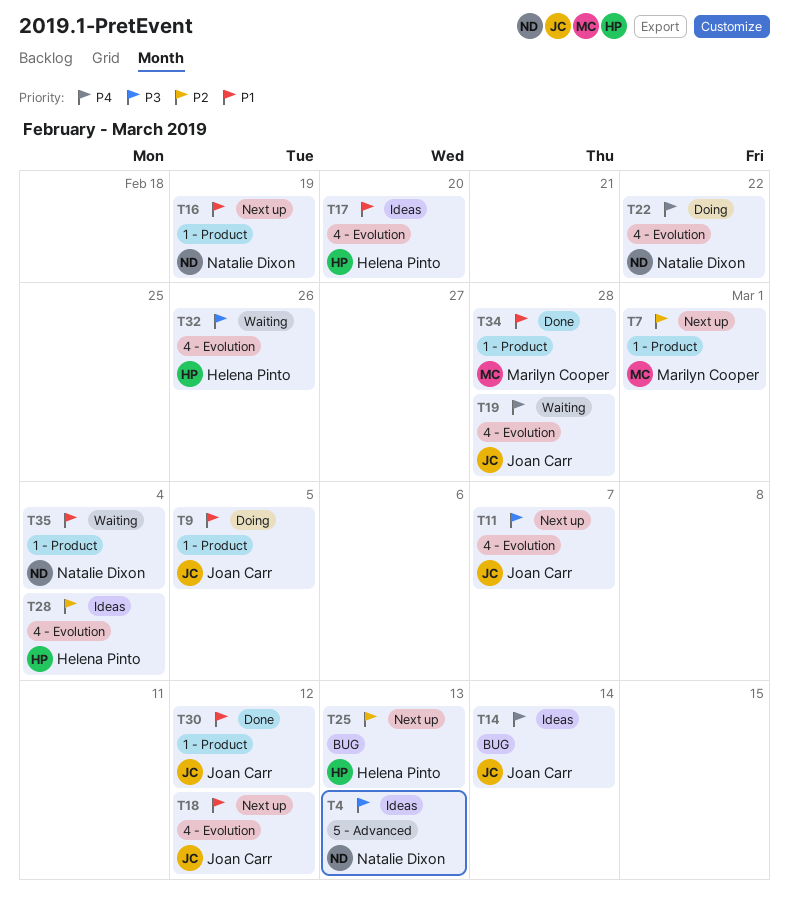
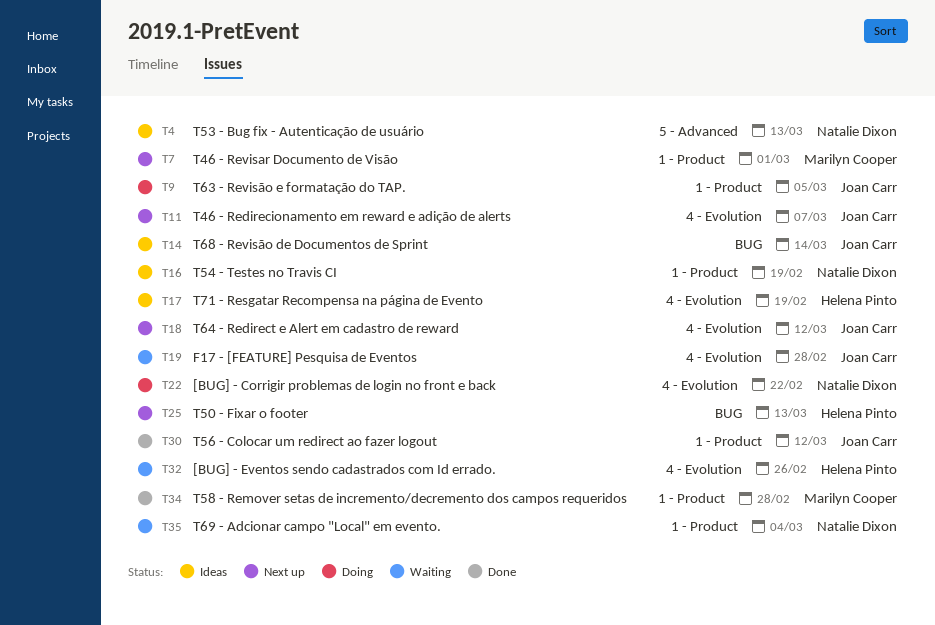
T16, status: Next up -> Ideas
T17, due: Feb 20 -> Feb 19
T28: present -> none

